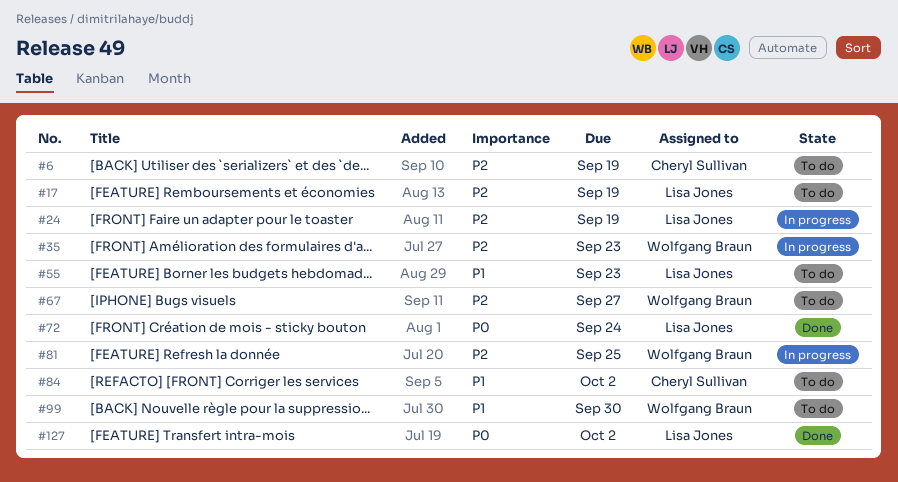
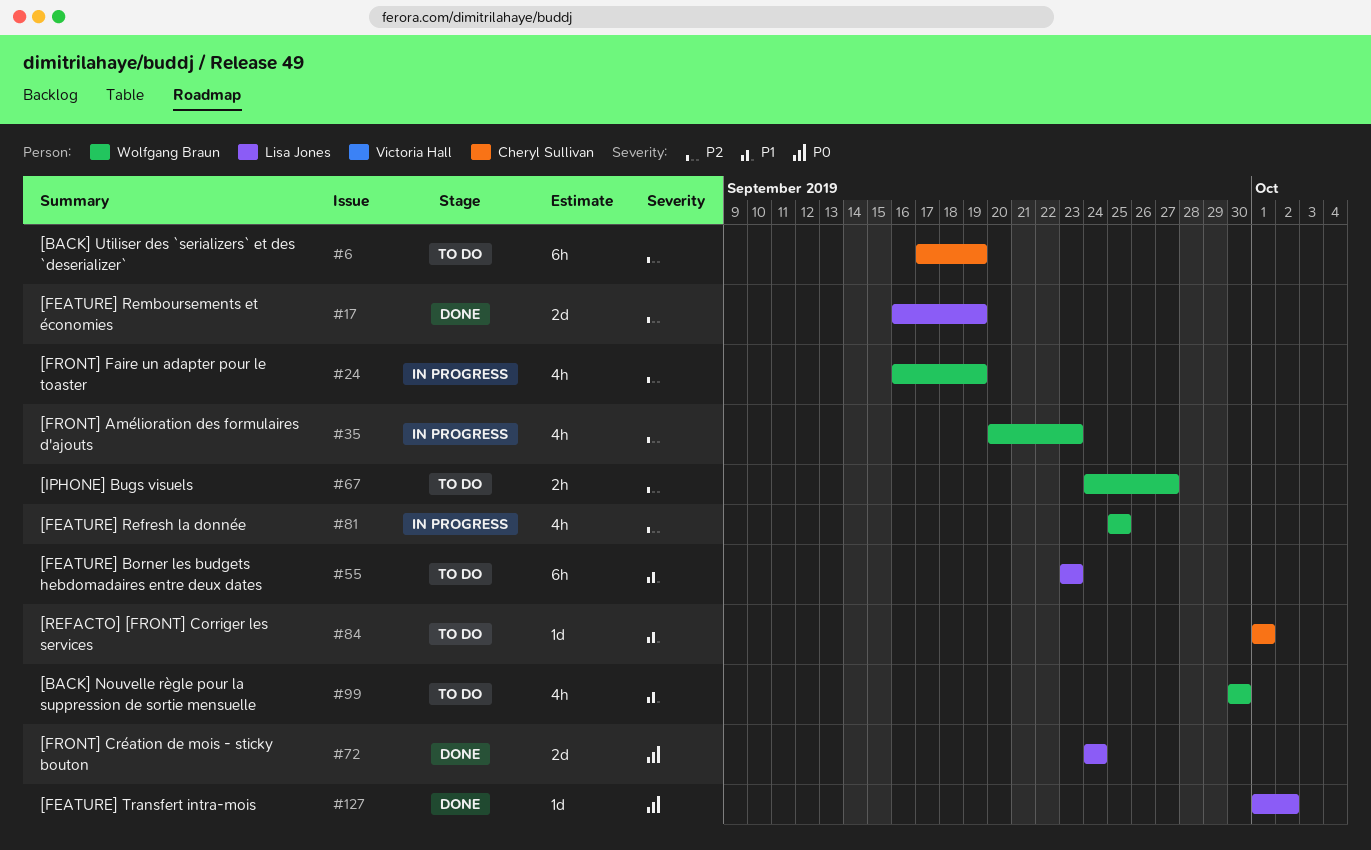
#17, status: To do -> Done
#24, owner: Lisa Jones -> Wolfgang Braun
#84, due: Oct 2 -> Oct 1

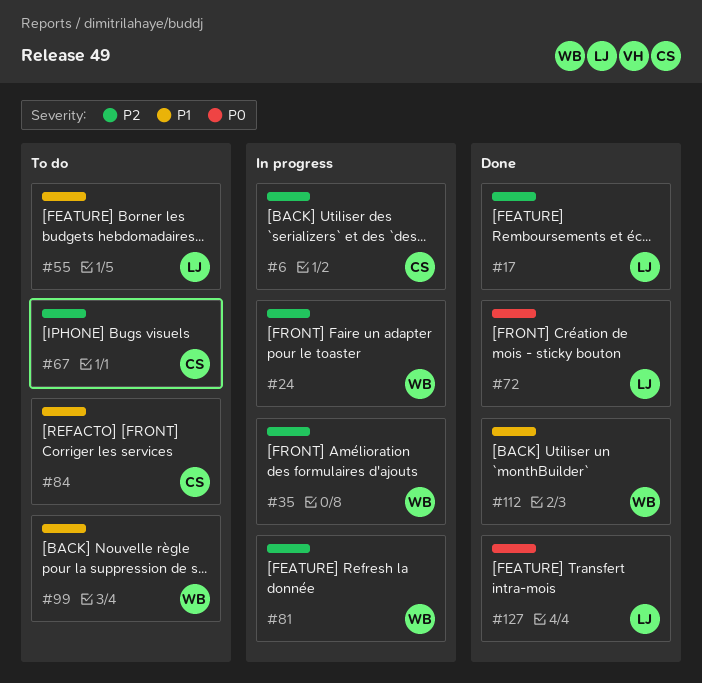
#6, status: To do -> In progress
#67, owner: Wolfgang Braun -> Cheryl Sullivan
#112: none -> present

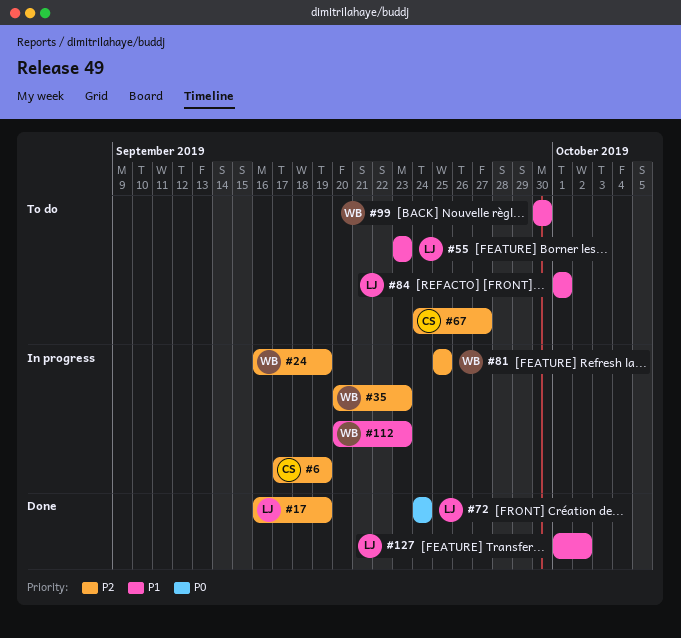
#84, owner: CS -> LJ
#112, status: Done -> In progress
#127, priority: P0 -> P1

